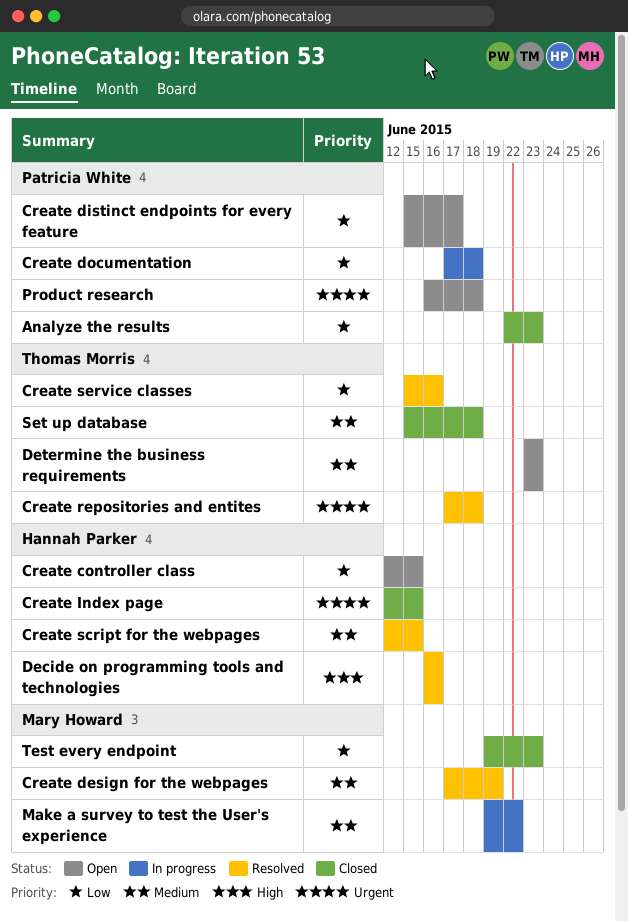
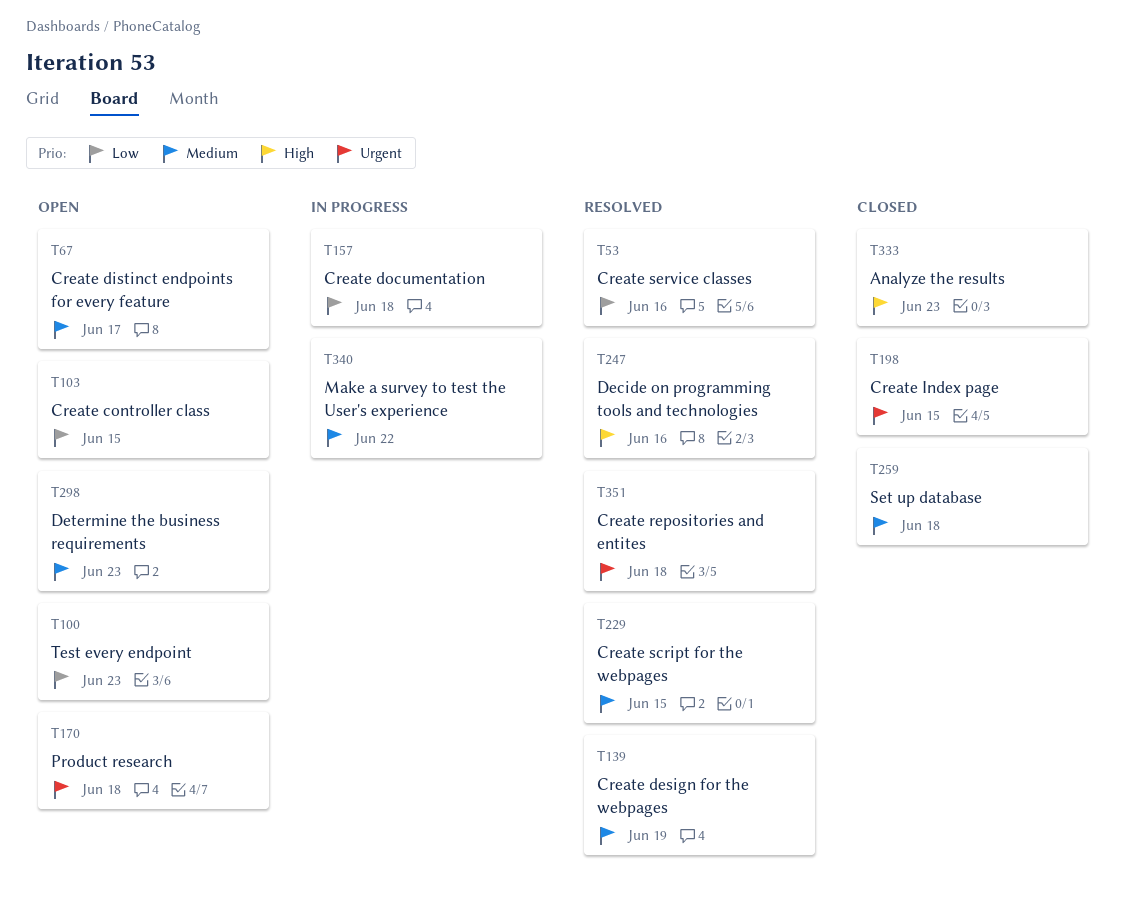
Analyze the results, priority: Low -> High
Create distinct endpoints for every feature, priority: Low -> Medium
Test every endpoint, status: Closed -> Open

